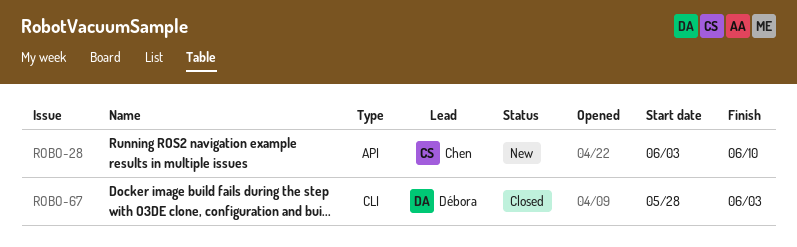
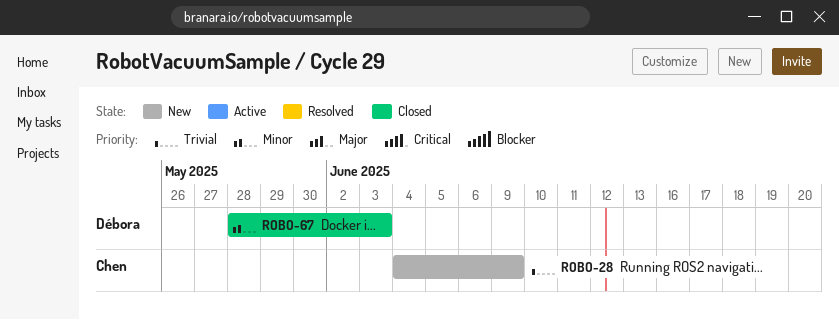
ROBO-28, start: Jun 3 -> Jun 4
ROBO-28, due: Jun 10 -> Jun 9

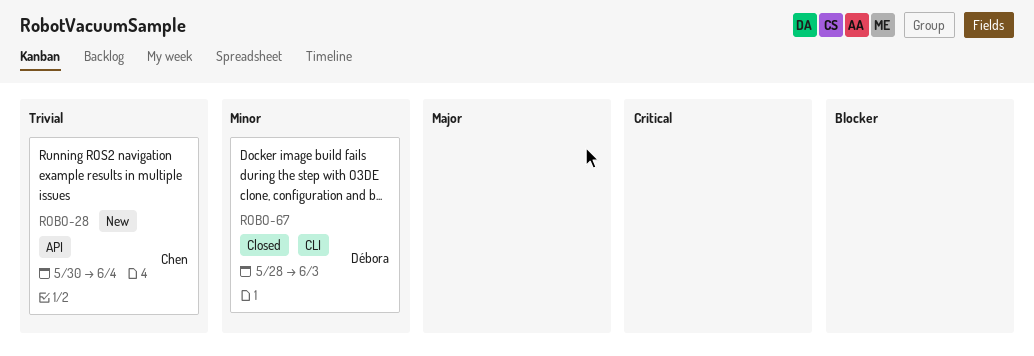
ROBO-28, start: Jun 4 -> May 30
ROBO-28, due: Jun 9 -> Jun 4

